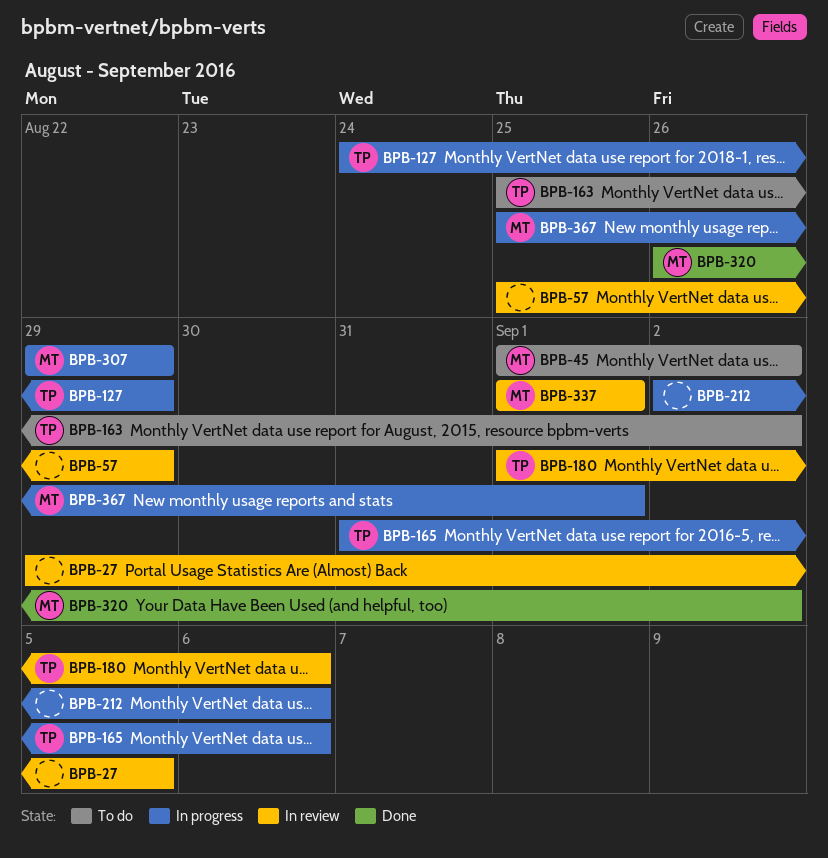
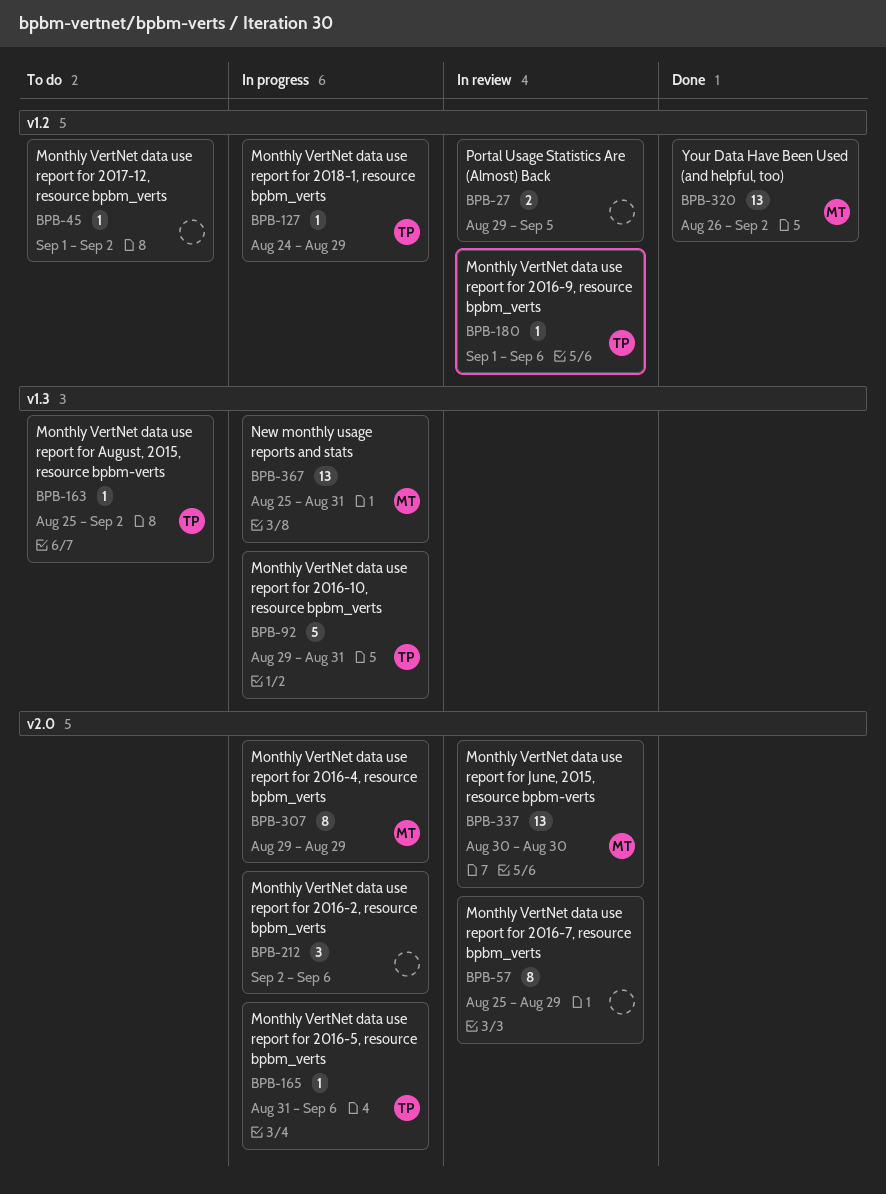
BPB-45, owner: MT -> none
BPB-92: none -> present
BPB-337, start: Sep 1 -> Aug 30
BPB-337, due: Sep 1 -> Aug 30
BPB-367, due: Sep 1 -> Aug 31

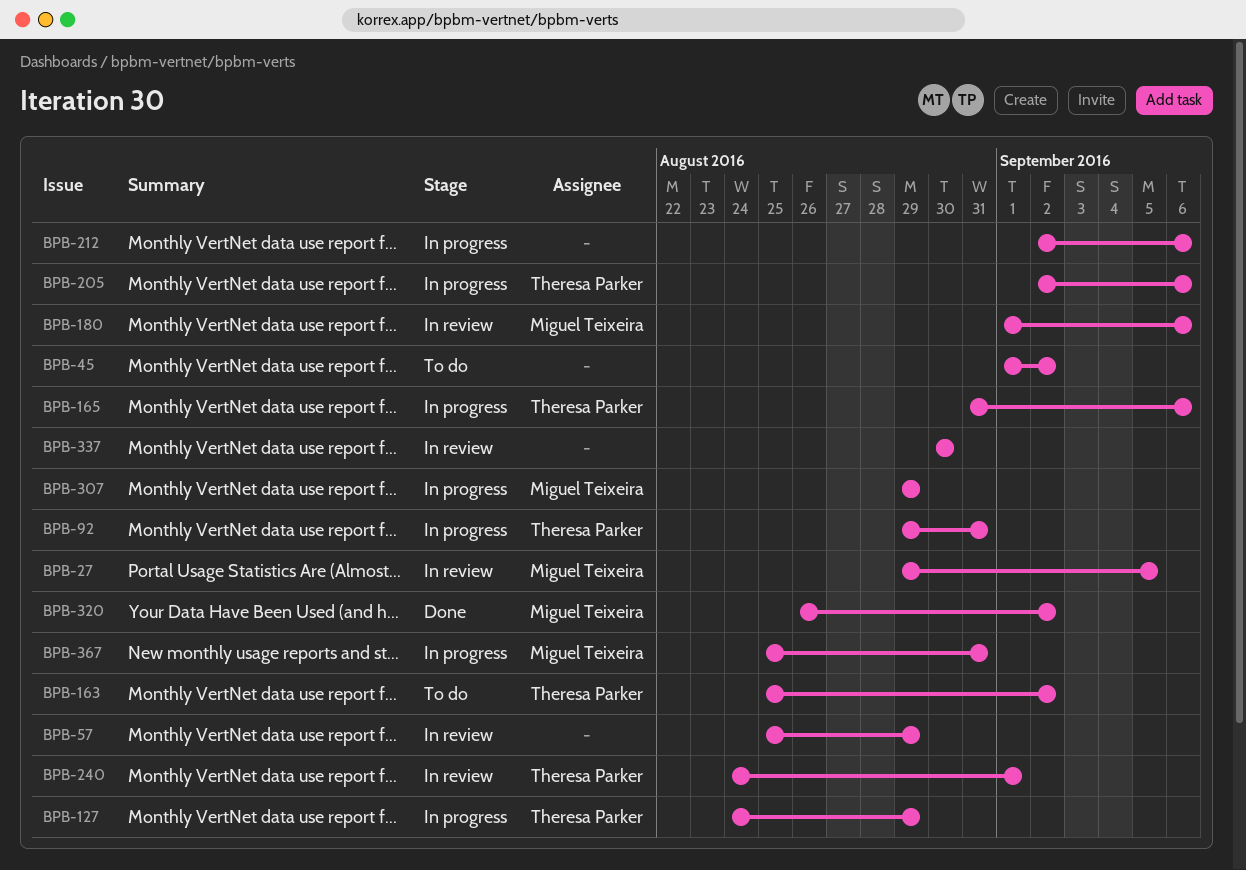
BPB-27, owner: none -> Miguel Teixeira
BPB-180, owner: Theresa Parker -> Miguel Teixeira
BPB-205: none -> present
BPB-240: none -> present
BPB-337, owner: Miguel Teixeira -> none

